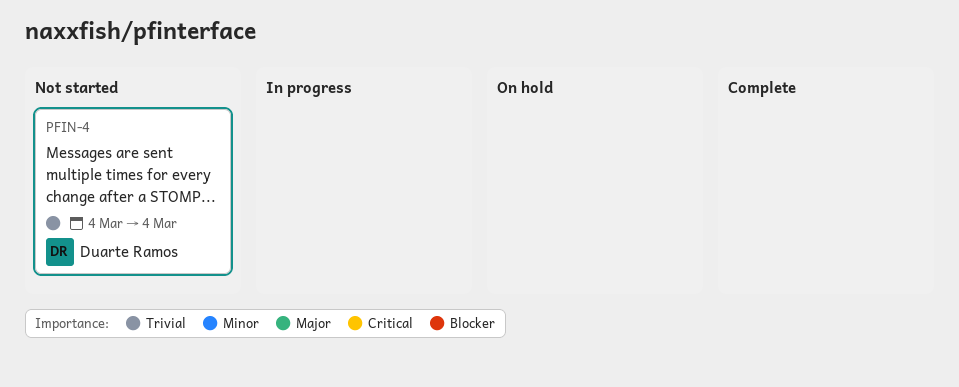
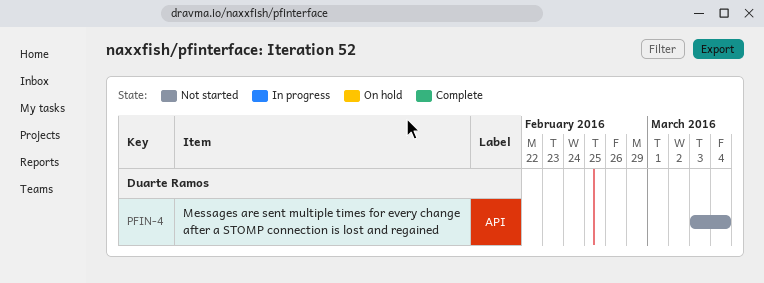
PFIN-4, start: Mar 4 -> Mar 3

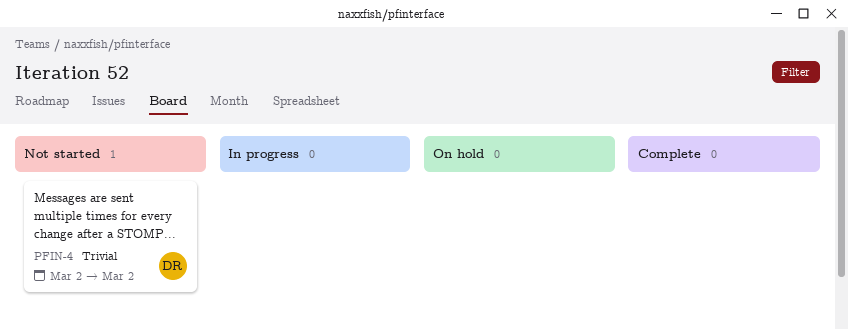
PFIN-4, start: Mar 3 -> Mar 2
PFIN-4, due: Mar 4 -> Mar 2

